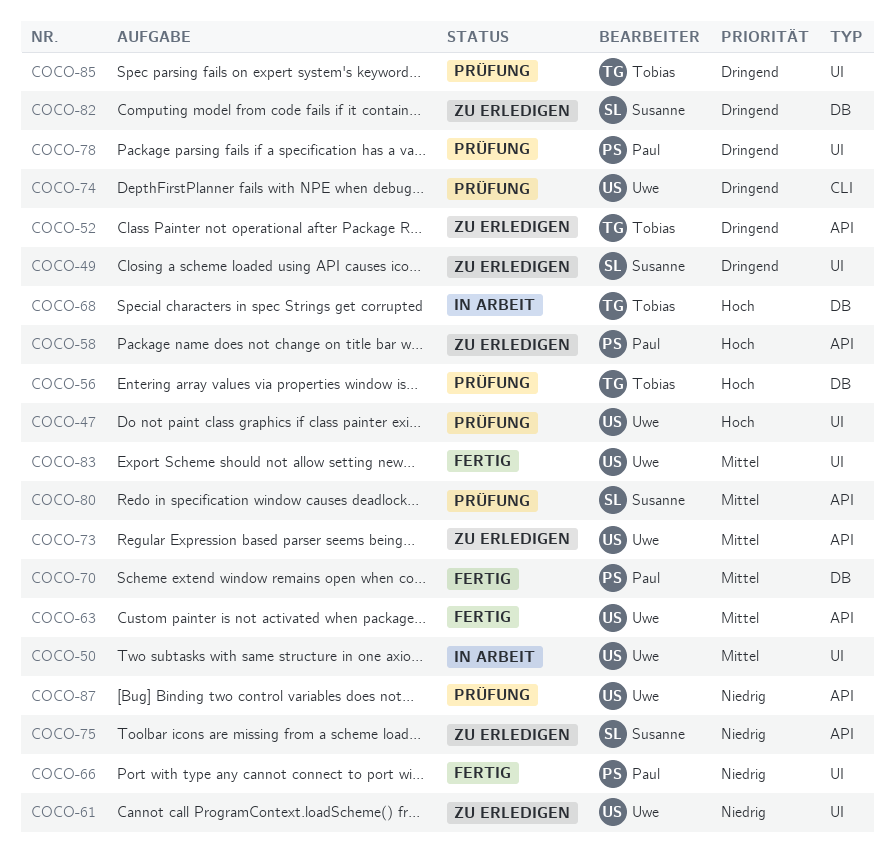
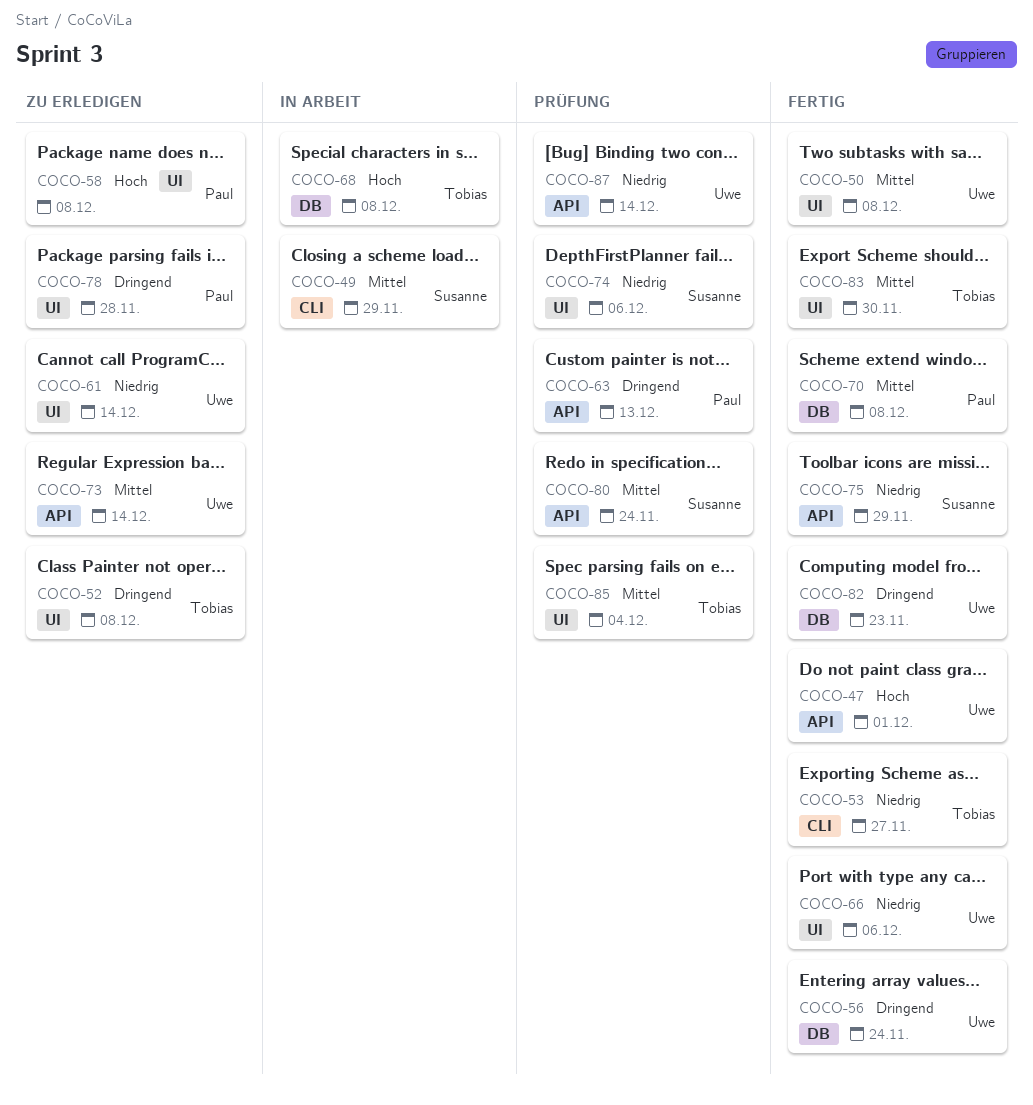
COCO-47, status: Prüfung -> Fertig
COCO-47, label: UI -> API
COCO-49, status: Zu erledigen -> In Arbeit
COCO-49, priority: Dringend -> Mittel
COCO-49, label: UI -> CLI
COCO-50, status: In Arbeit -> Fertig
COCO-52, label: API -> UI
COCO-53: none -> present
COCO-56, status: Prüfung -> Fertig
COCO-56, owner: Tobias -> Uwe
COCO-56, priority: Hoch -> Dringend
COCO-58, label: API -> UI
COCO-63, status: Fertig -> Prüfung
COCO-63, owner: Uwe -> Paul
COCO-63, priority: Mittel -> Dringend
COCO-66, owner: Paul -> Uwe
COCO-74, owner: Uwe -> Susanne
COCO-74, priority: Dringend -> Niedrig
COCO-74, label: CLI -> UI
COCO-75, status: Zu erledigen -> Fertig
COCO-78, status: Prüfung -> Zu erledigen
COCO-82, status: Zu erledigen -> Fertig
COCO-82, owner: Susanne -> Uwe
COCO-83, owner: Uwe -> Tobias
COCO-85, priority: Dringend -> Mittel

